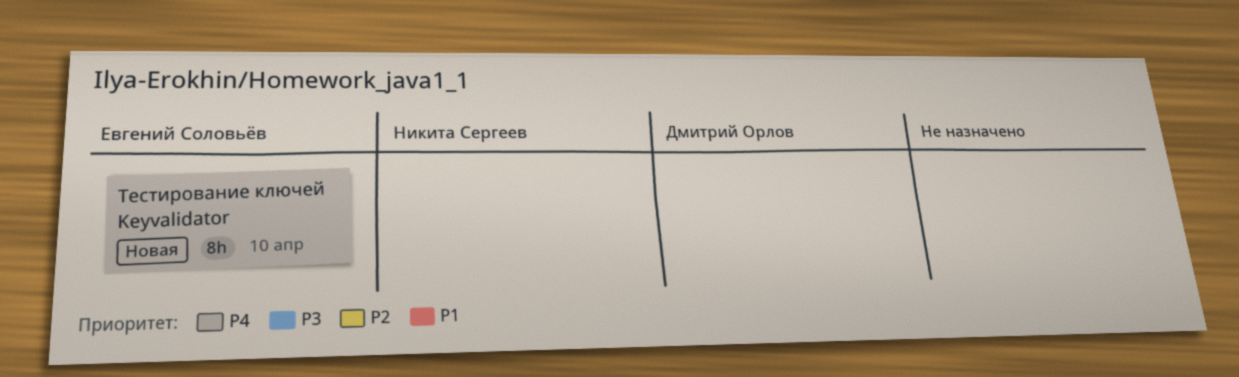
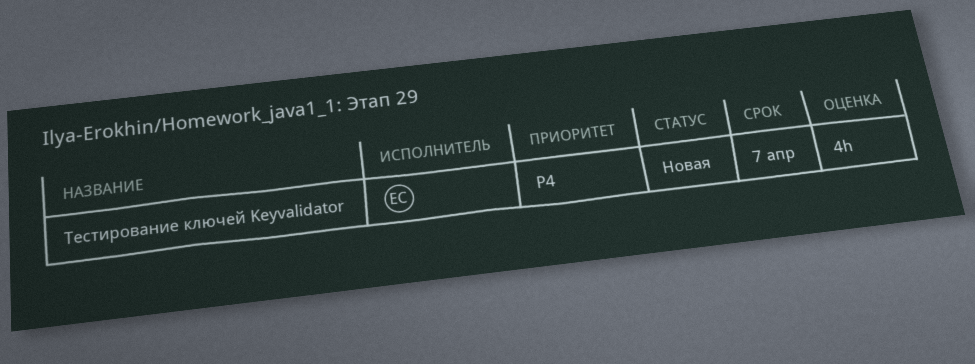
Тестирование ключей Keyvalidator, estimate: 8h -> 4h
Тестирование ключей Keyvalidator, due: Apr 10 -> Apr 7

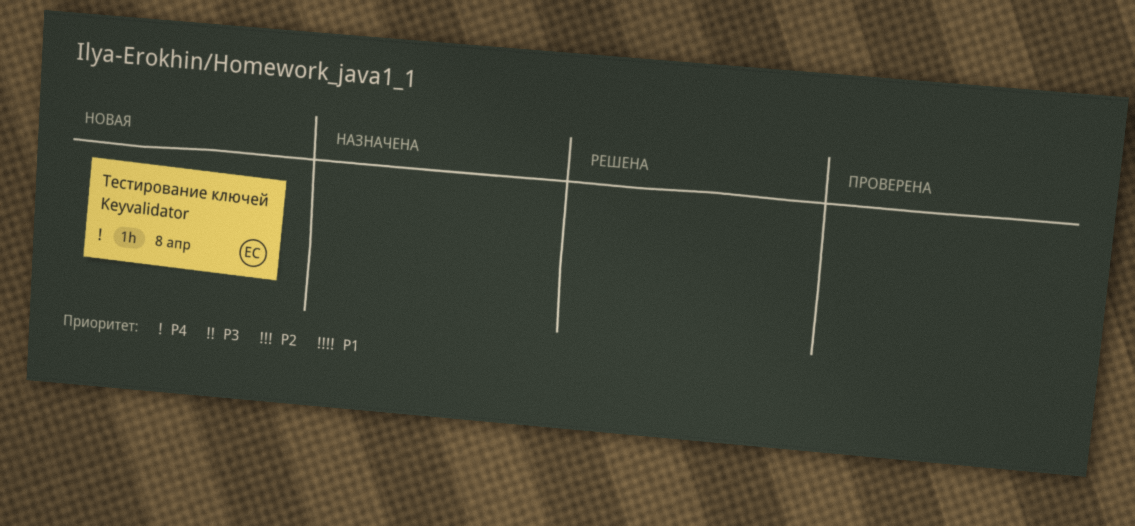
Тестирование ключей Keyvalidator, estimate: 4h -> 1h
Тестирование ключей Keyvalidator, due: Apr 7 -> Apr 8

